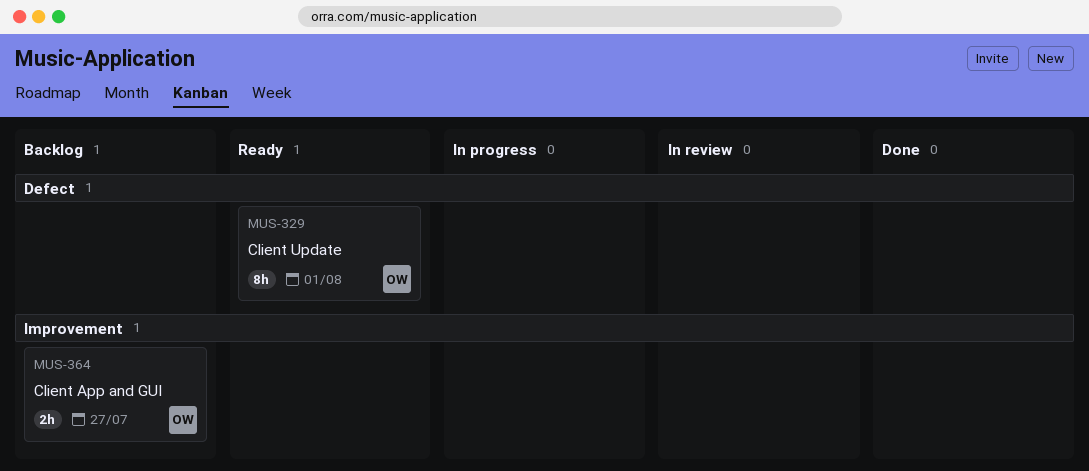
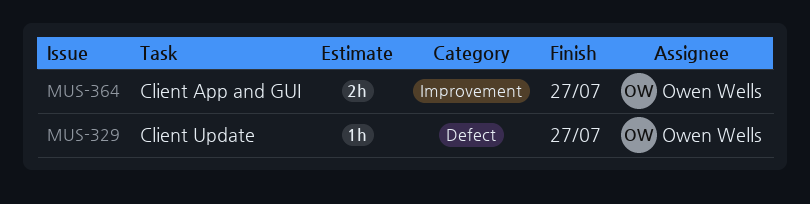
MUS-329, estimate: 8h -> 1h
MUS-329, due: Aug 1 -> Jul 27

